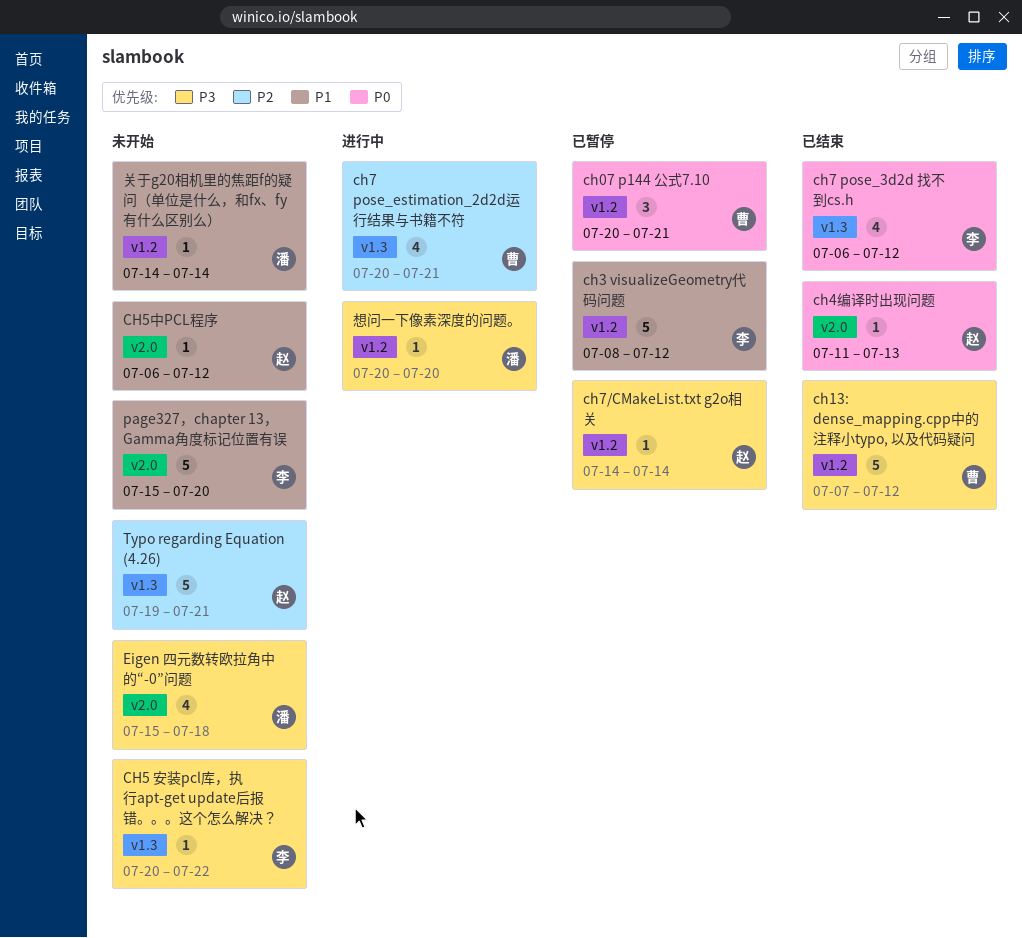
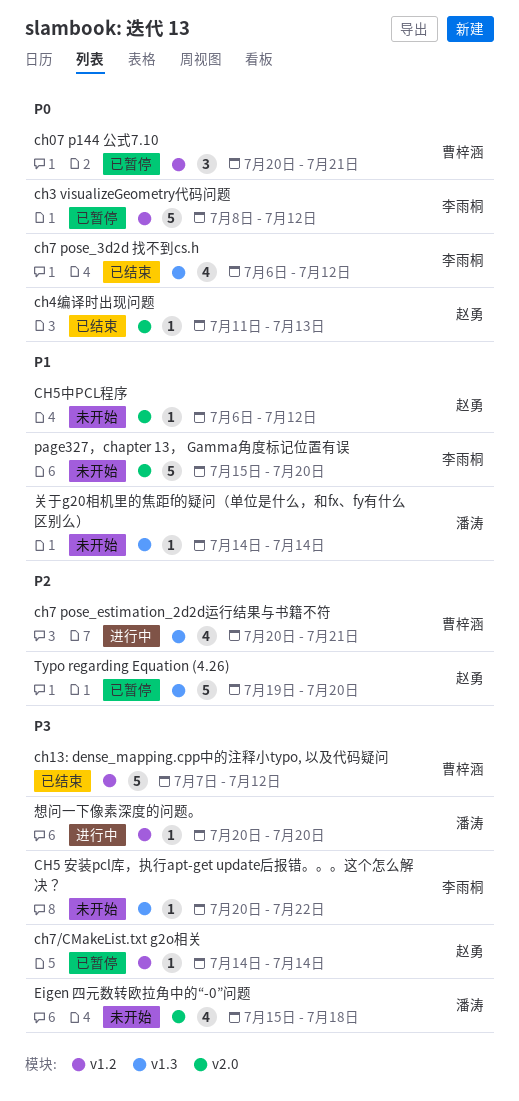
ch3 visualizeGeometry代码问题, priority: P1 -> P0
Typo regarding Equation (4.26), status: 未开始 -> 已暂停
Typo regarding Equation (4.26), due: Jul 21 -> Jul 20
关于g20相机里的焦距f的疑问（单位是什么，和fx、fy有什么区别么）, label: v1.2 -> v1.3

